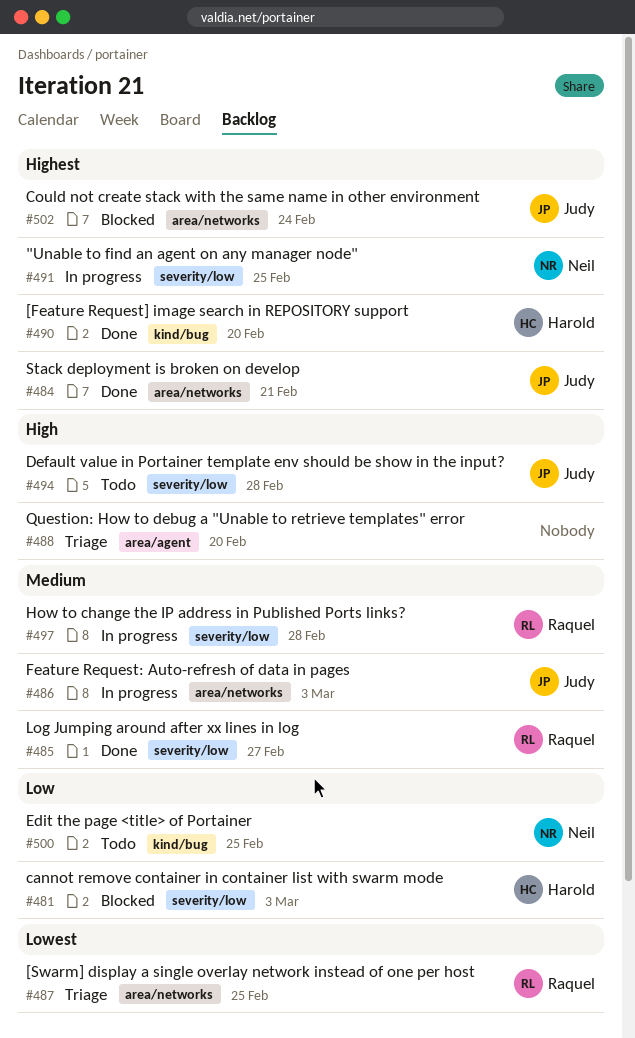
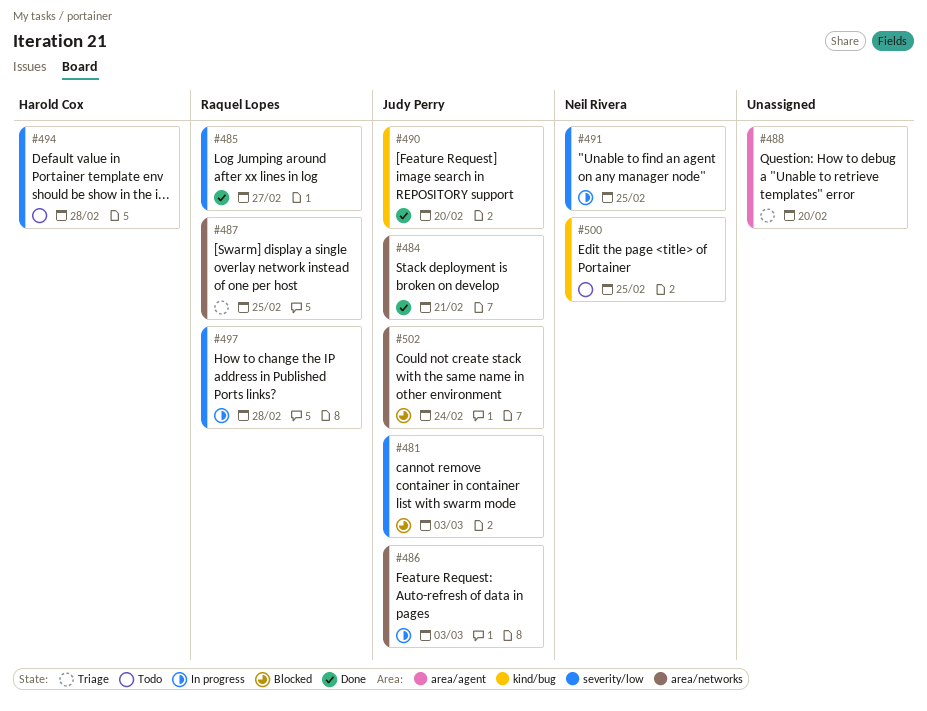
#481, owner: Harold Cox -> Judy Perry
#490, owner: Harold Cox -> Judy Perry
#494, owner: Judy Perry -> Harold Cox

